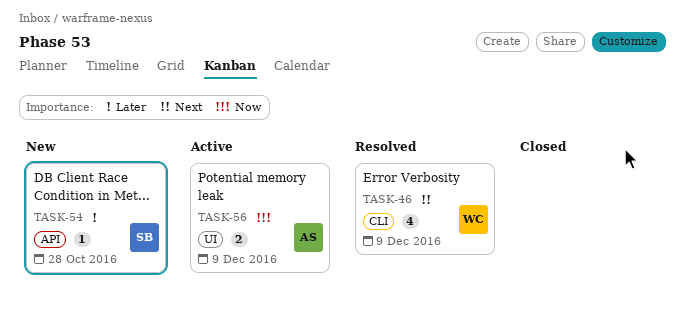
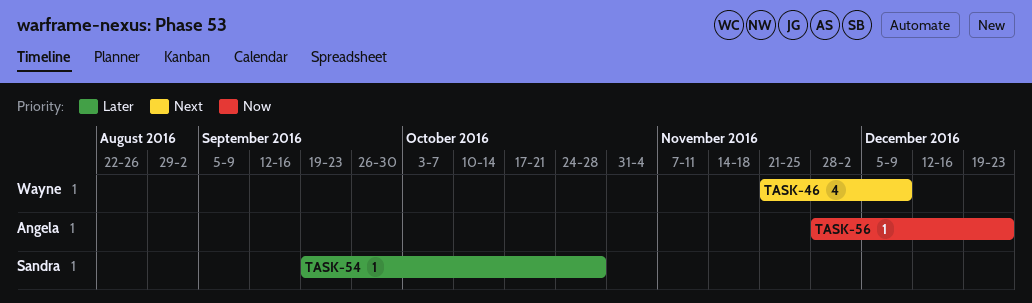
TASK-56, estimate: 2 -> 1
TASK-56, due: Dec 9 -> Dec 23

